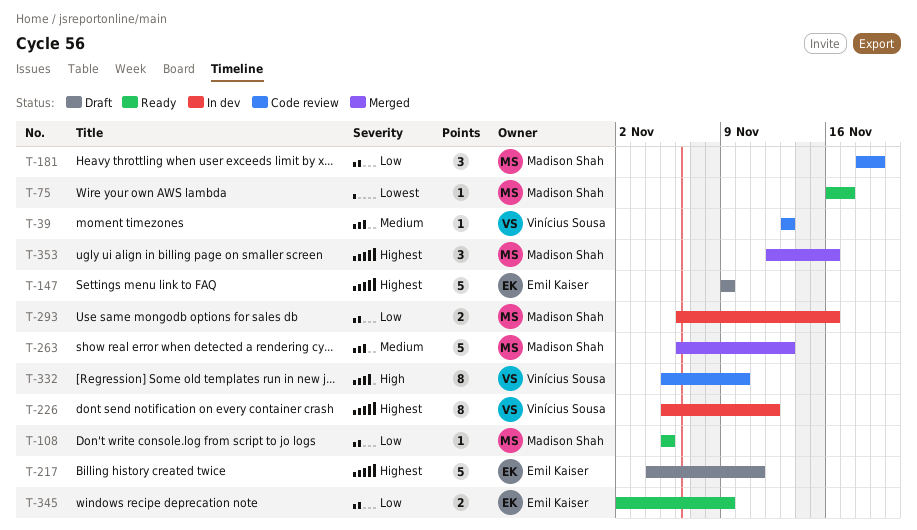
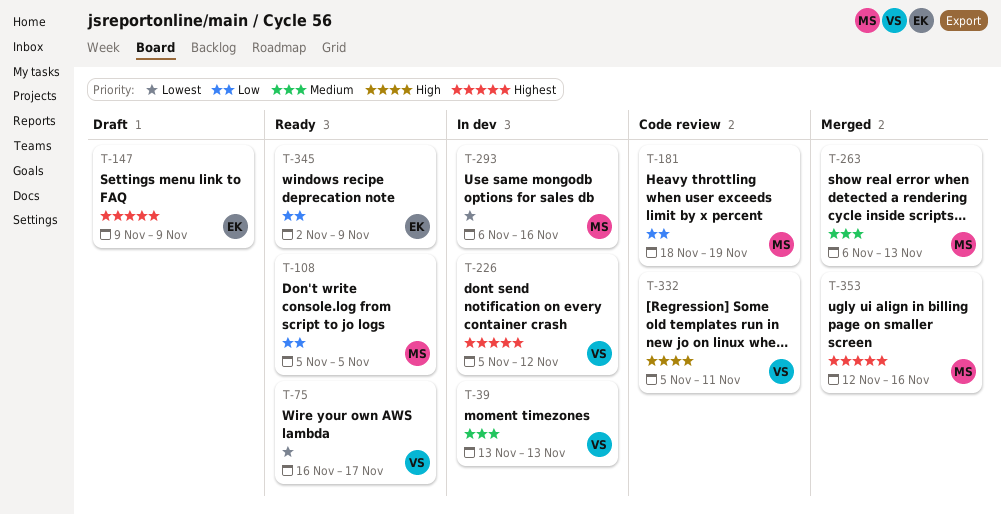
T-39, status: Code review -> In dev
T-75, owner: Madison Shah -> Vinícius Sousa
T-217: present -> none
T-293, priority: Low -> Lowest
T-332, due: Nov 10 -> Nov 11

